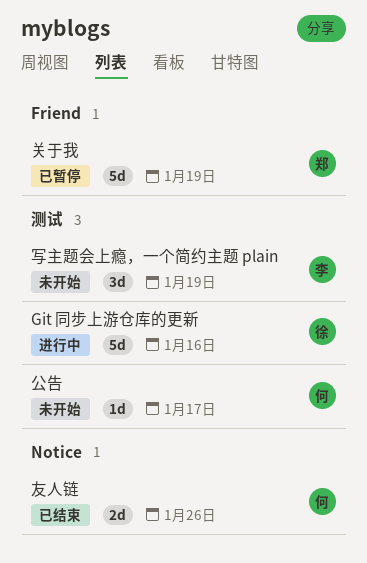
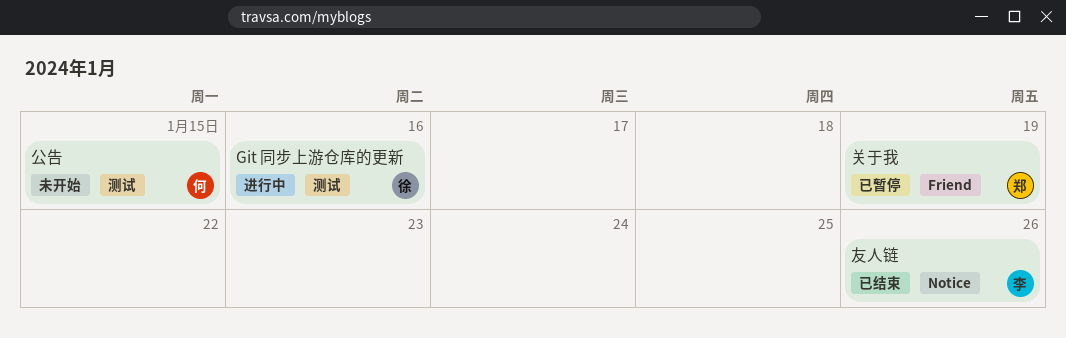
公告, due: Jan 17 -> Jan 15
写主题会上瘾，一个简约主题 plain: present -> none
友人链, owner: 何 -> 李

